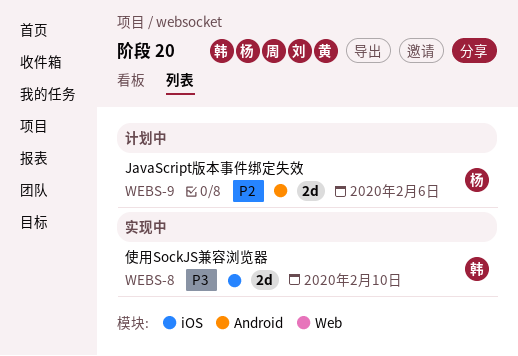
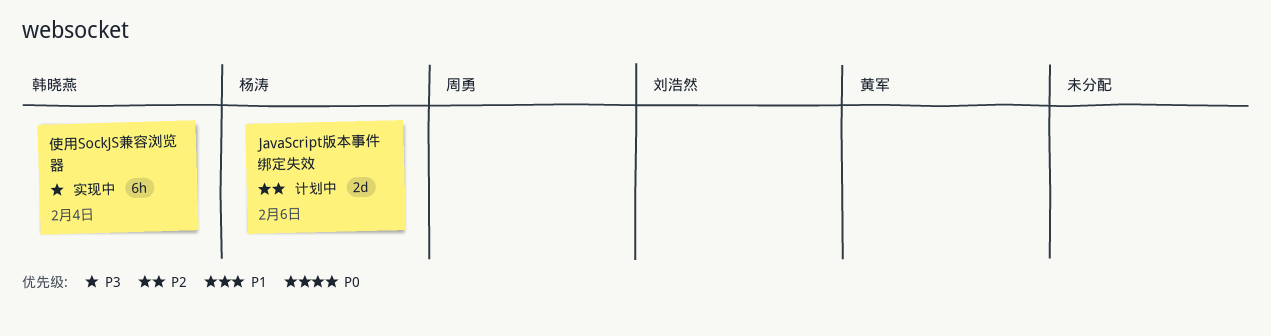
使用SockJS兼容浏览器, estimate: 2d -> 6h
使用SockJS兼容浏览器, due: Feb 10 -> Feb 4

